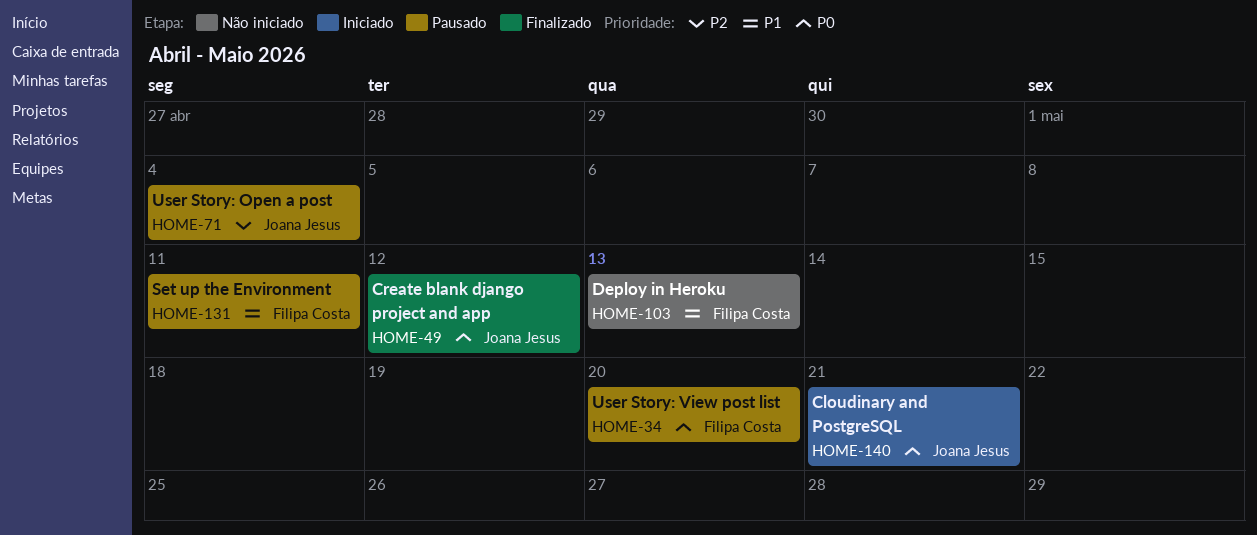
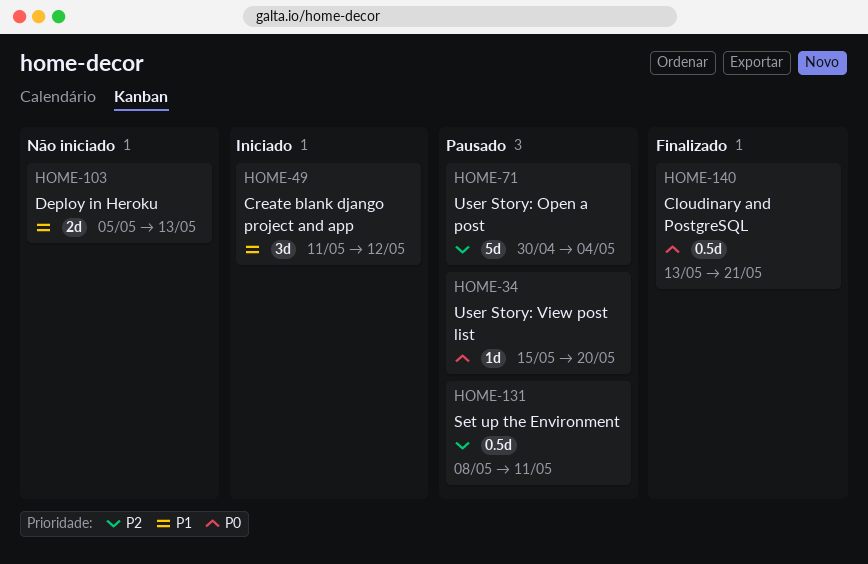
HOME-49, status: Finalizado -> Iniciado
HOME-49, priority: P0 -> P1
HOME-131, priority: P1 -> P2
HOME-140, status: Iniciado -> Finalizado

